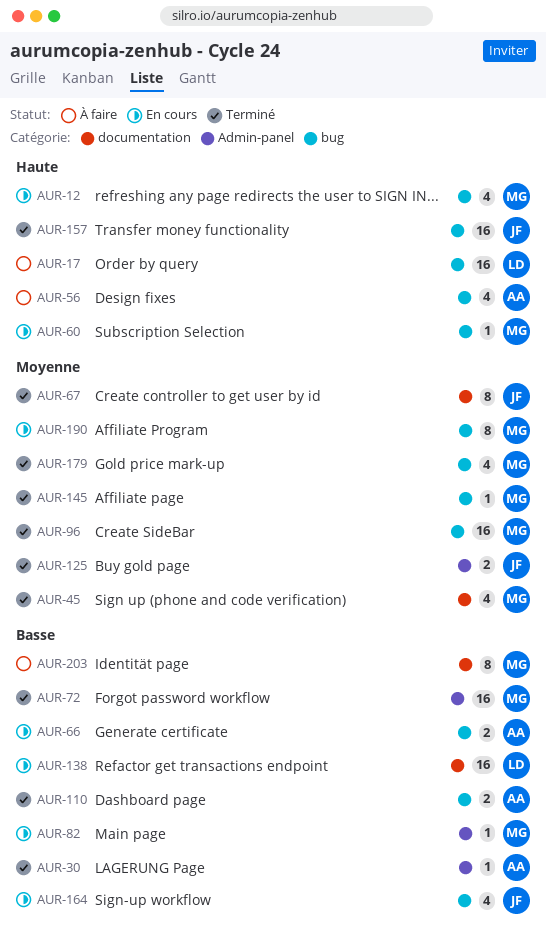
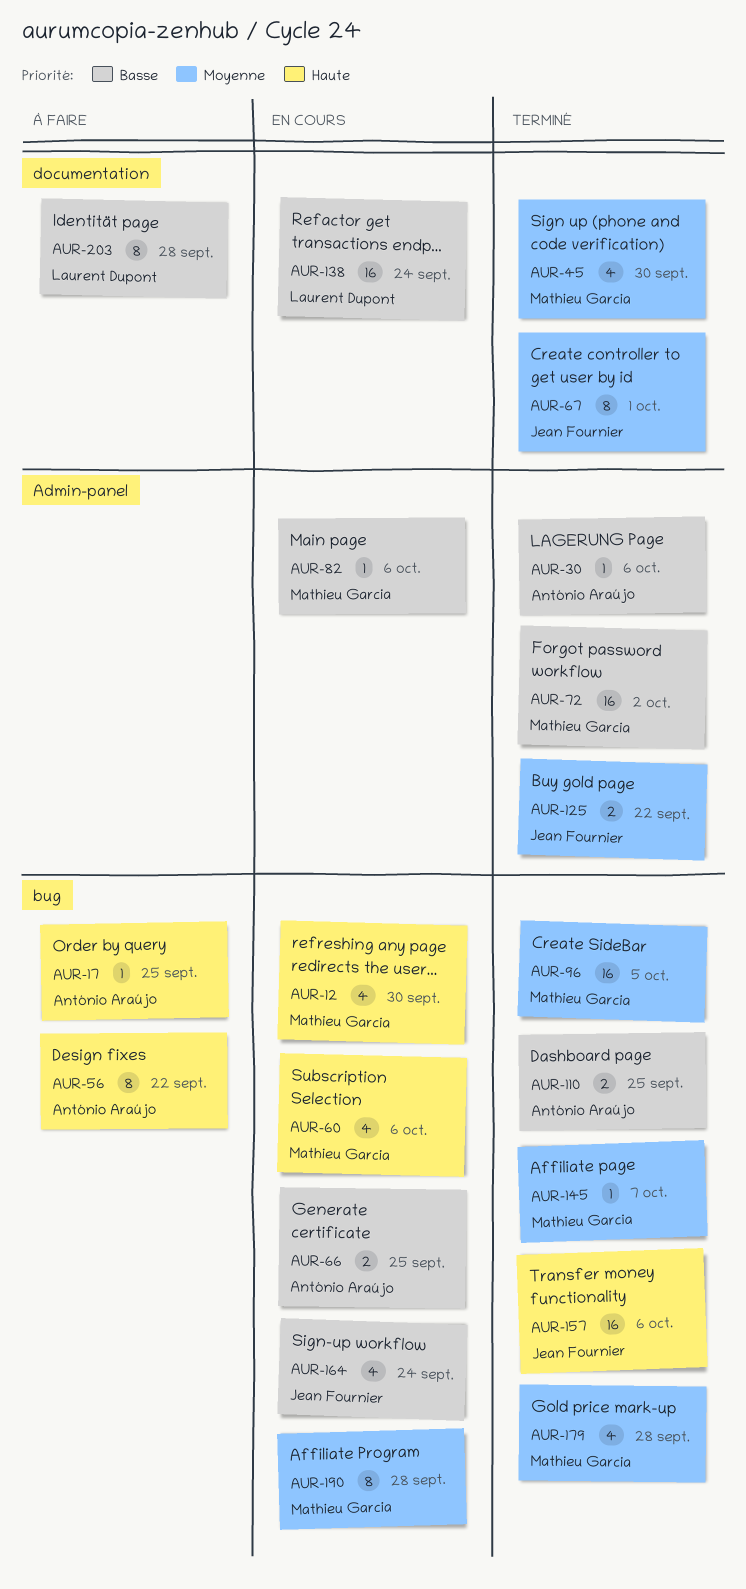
AUR-17, owner: Laurent Dupont -> António Araújo
AUR-17, estimate: 16 -> 1
AUR-56, estimate: 4 -> 8
AUR-60, estimate: 1 -> 4
AUR-203, owner: Mathieu Garcia -> Laurent Dupont

